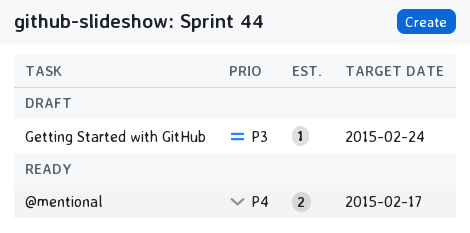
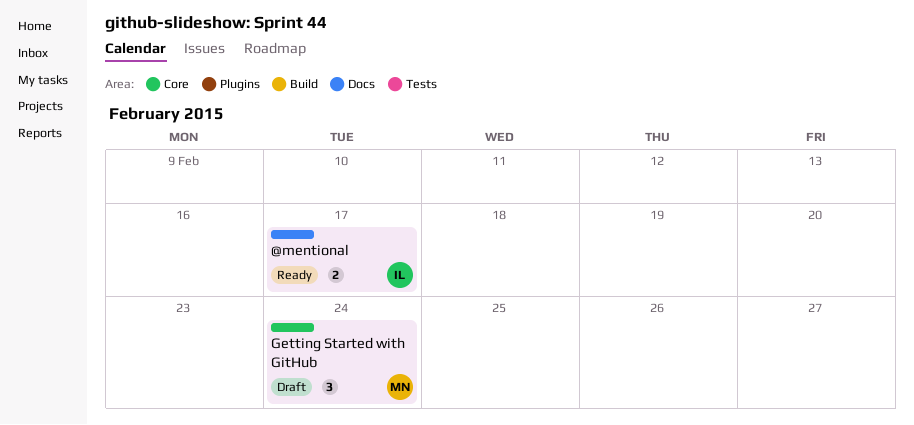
Getting Started with GitHub, estimate: 1 -> 3

